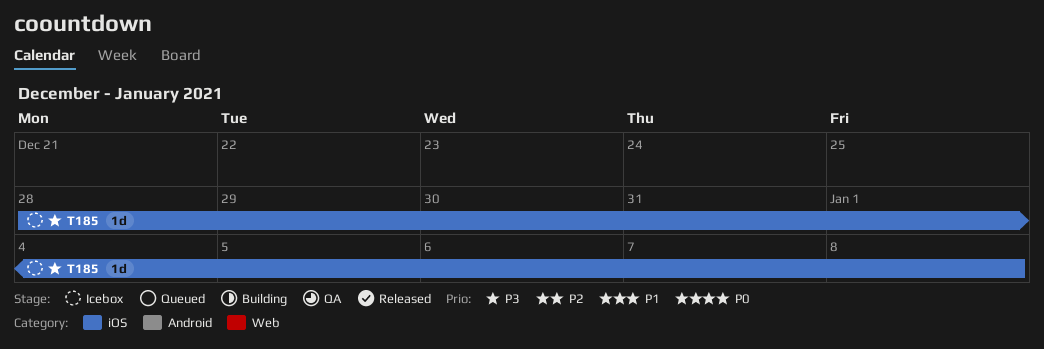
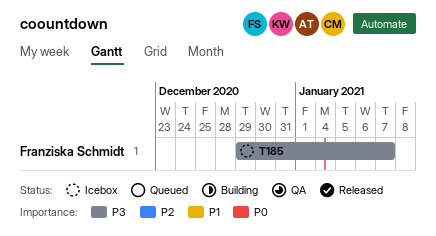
T185, start: Dec 28 -> Dec 29
T185, due: Jan 8 -> Jan 7

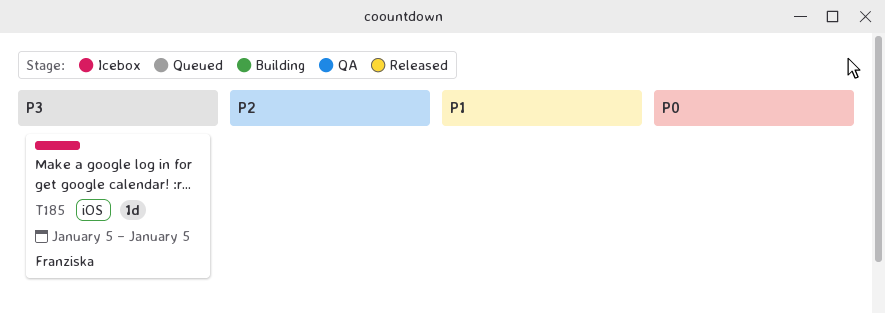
T185, start: Dec 29 -> Jan 5
T185, due: Jan 7 -> Jan 5

